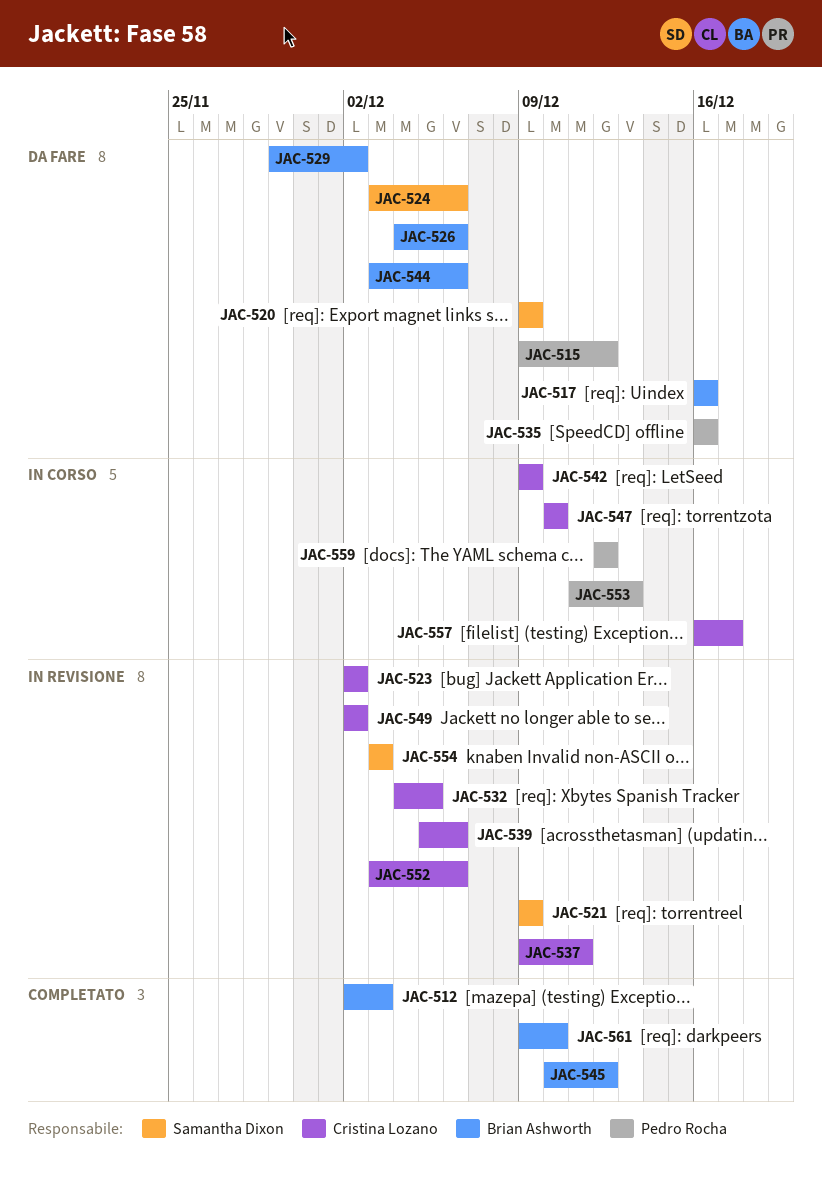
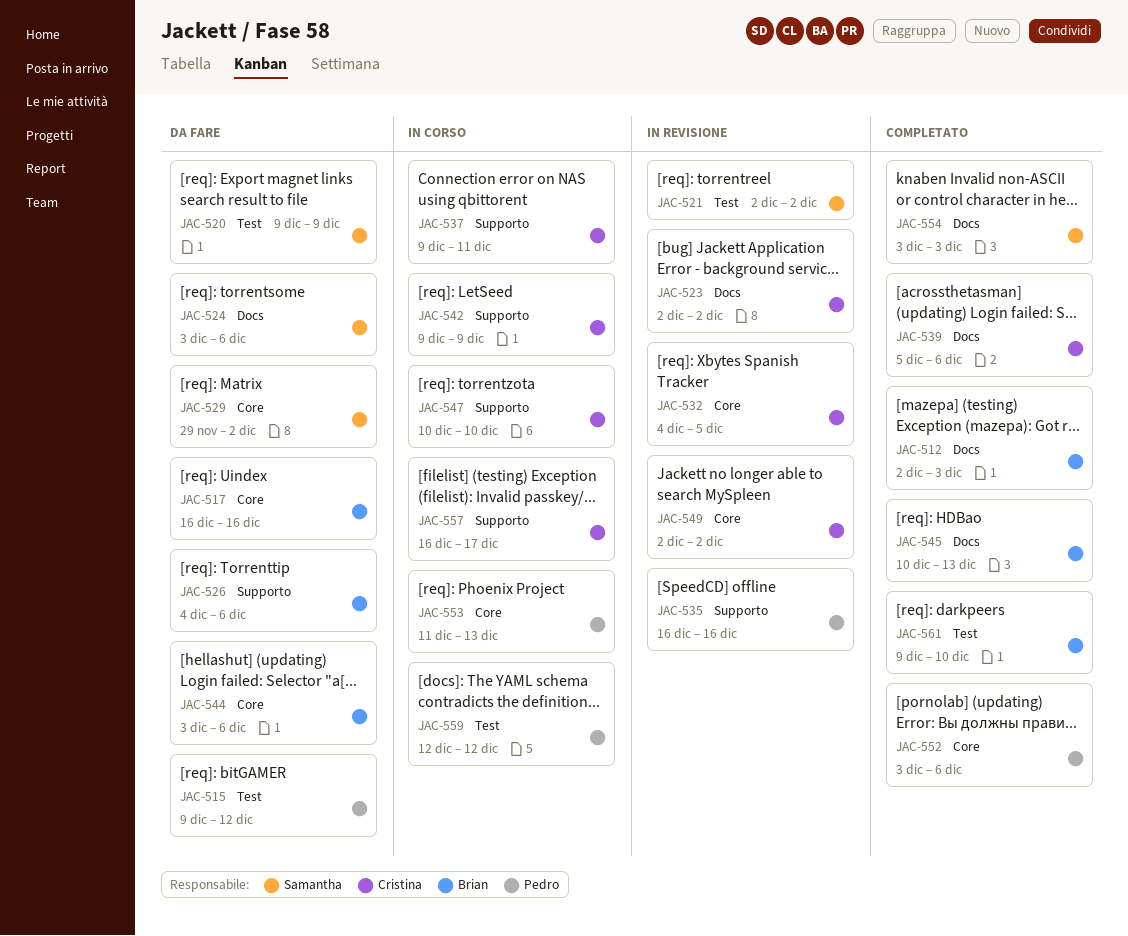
JAC-521, start: Dec 9 -> Dec 2
JAC-521, due: Dec 9 -> Dec 2
JAC-529, owner: Brian Ashworth -> Samantha Dixon
JAC-535, status: Da fare -> In revisione
JAC-537, status: In revisione -> In corso
JAC-539, status: In revisione -> Completato
JAC-545, due: Dec 12 -> Dec 13
JAC-552, status: In revisione -> Completato
JAC-552, owner: Cristina Lozano -> Pedro Rocha
JAC-554, status: In revisione -> Completato

